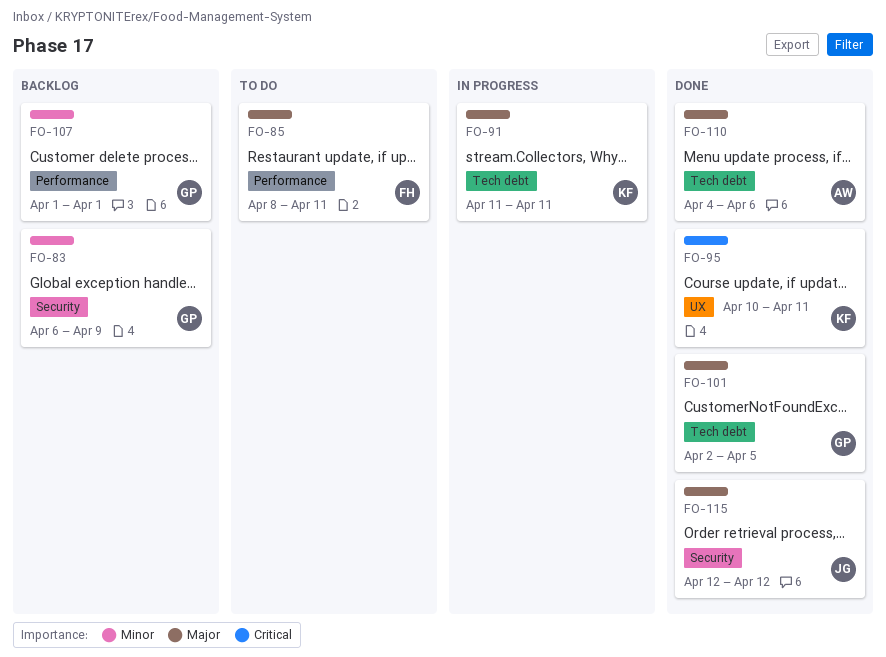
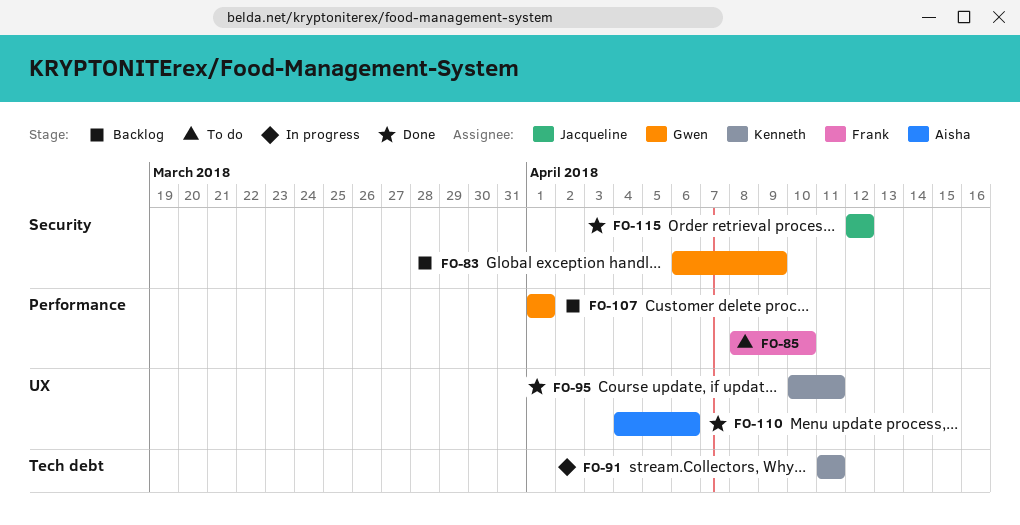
FO-85, due: Apr 11 -> Apr 10
FO-101: present -> none
FO-110, label: Tech debt -> UX

